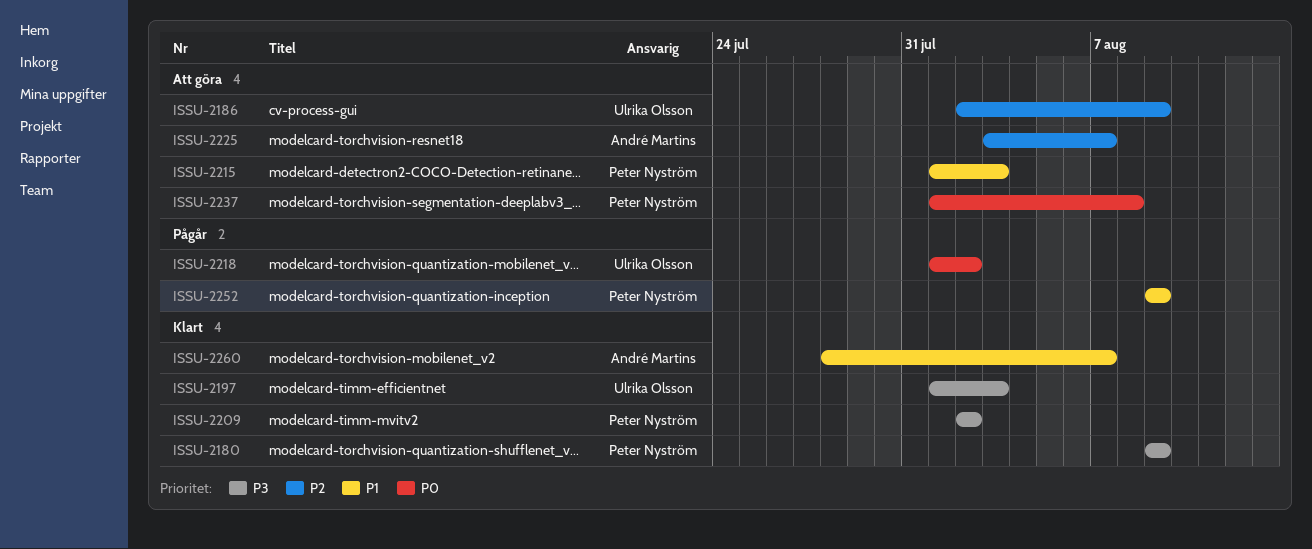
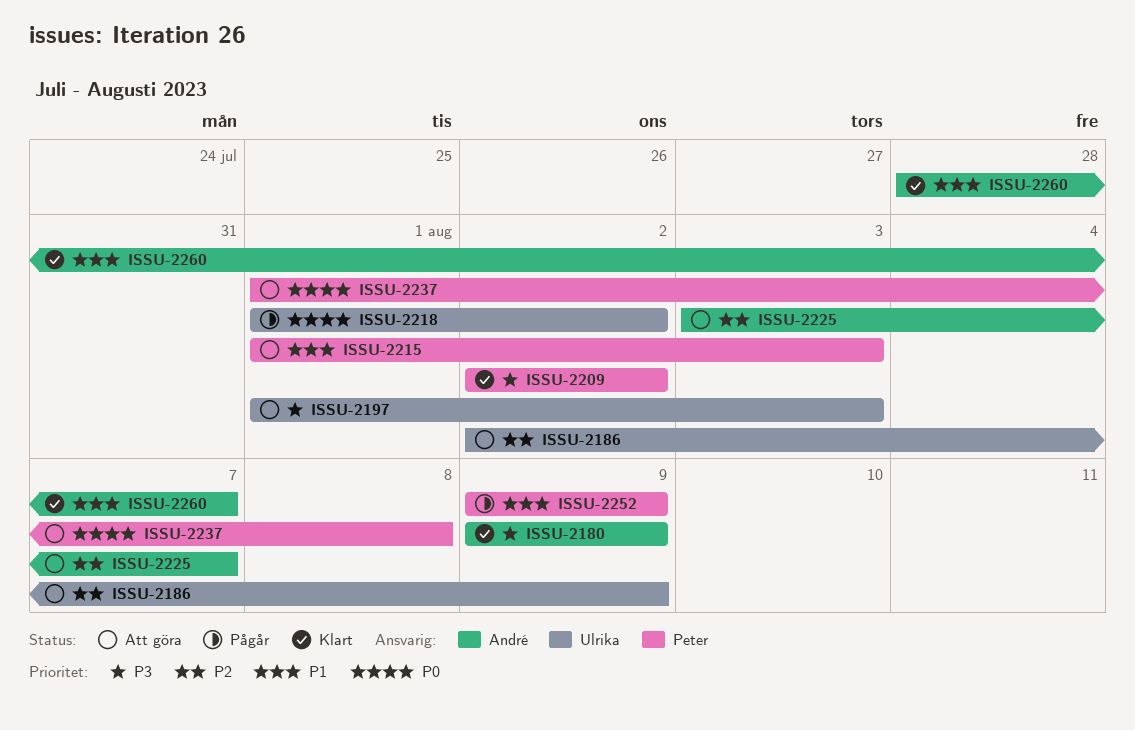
ISSU-2180, owner: Peter Nyström -> André Martins
ISSU-2197, status: Klart -> Att göra

